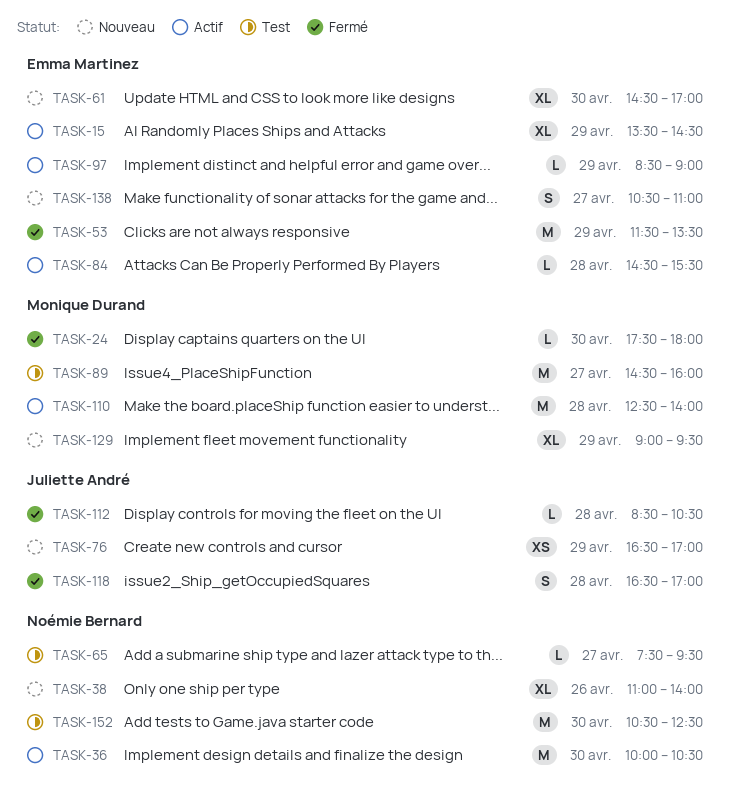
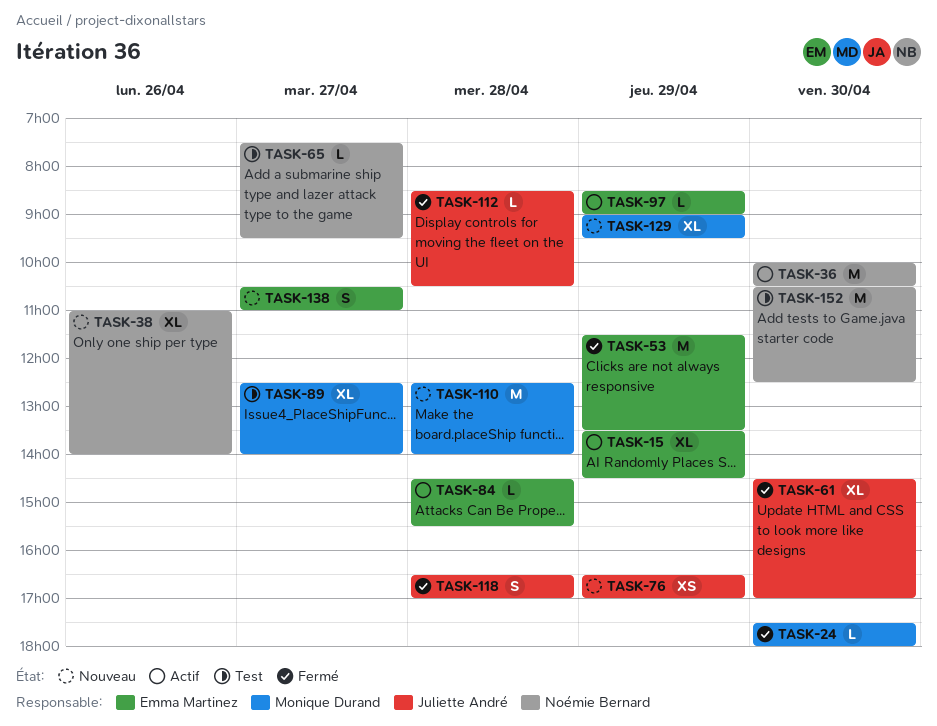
TASK-61, status: Nouveau -> Fermé
TASK-61, owner: Emma Martinez -> Juliette André
TASK-89, estimate: M -> XL
TASK-89, begins: 14:30 -> 12:30
TASK-89, ends: 16:00 -> 14:00
TASK-110, status: Actif -> Nouveau

